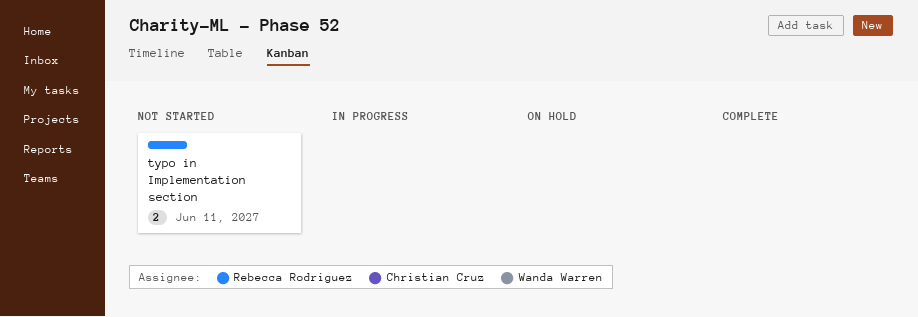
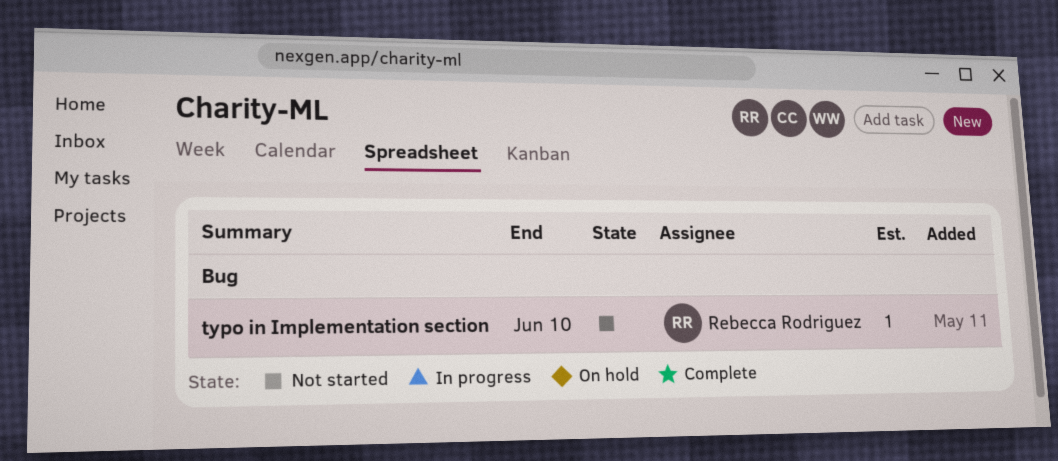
typo in Implementation section, estimate: 2 -> 1
typo in Implementation section, due: Jun 11 -> Jun 10

